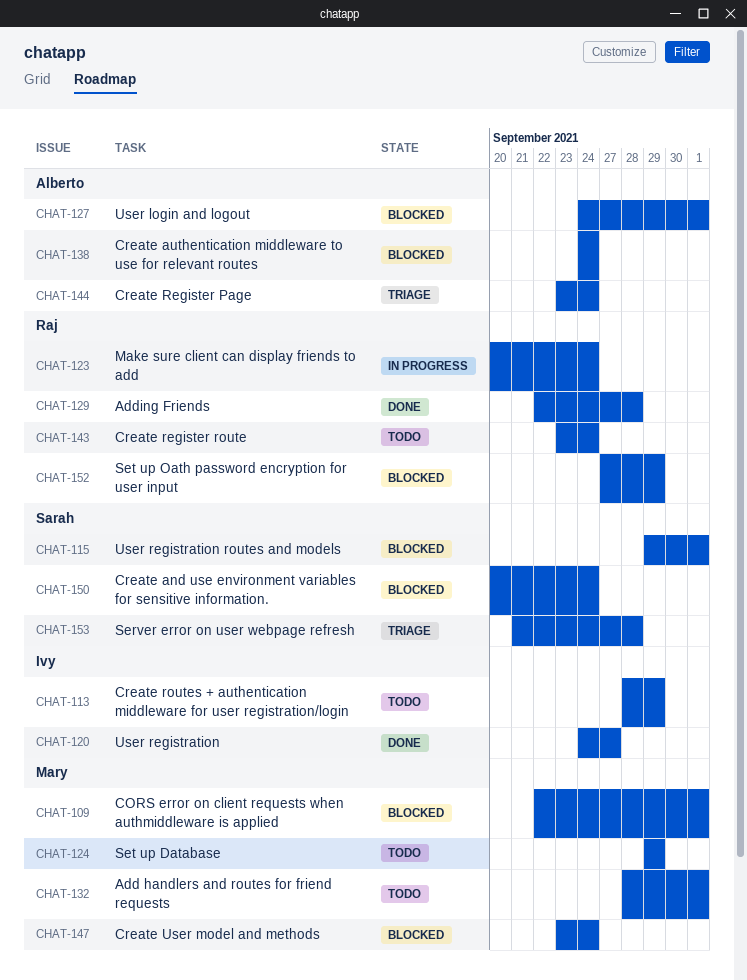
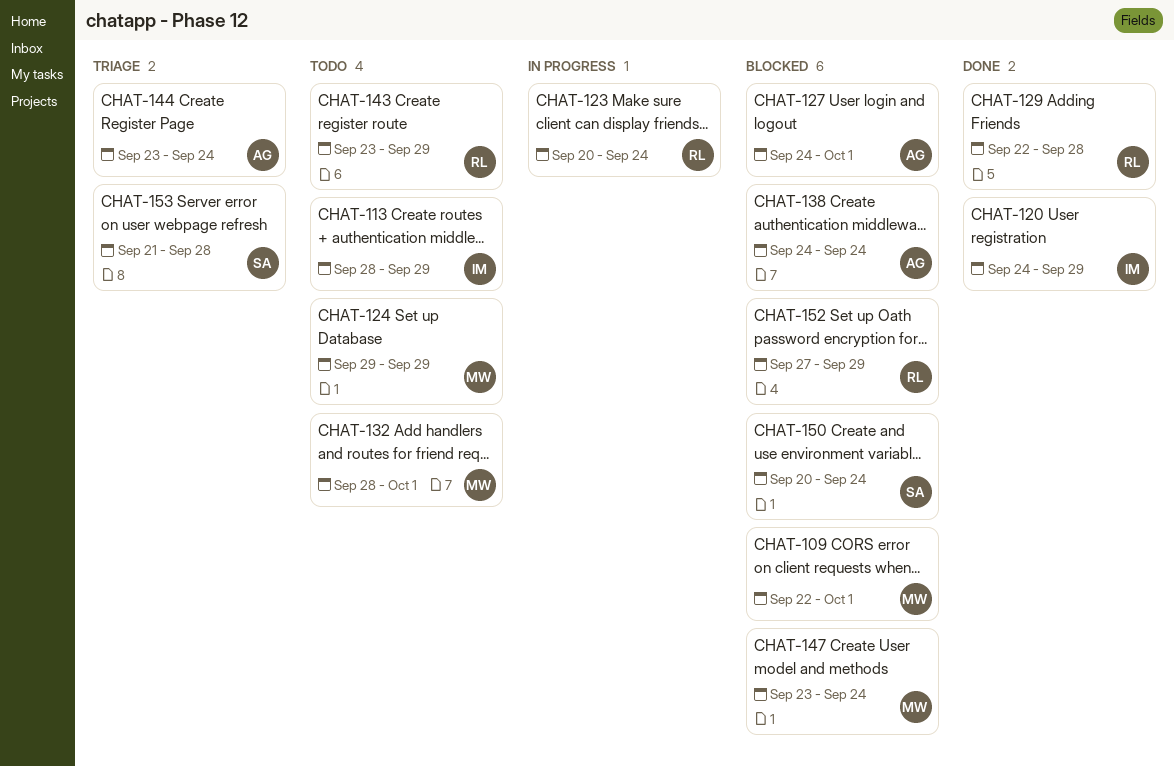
CHAT-115: present -> none
CHAT-120, due: Sep 27 -> Sep 29
CHAT-143, due: Sep 24 -> Sep 29

